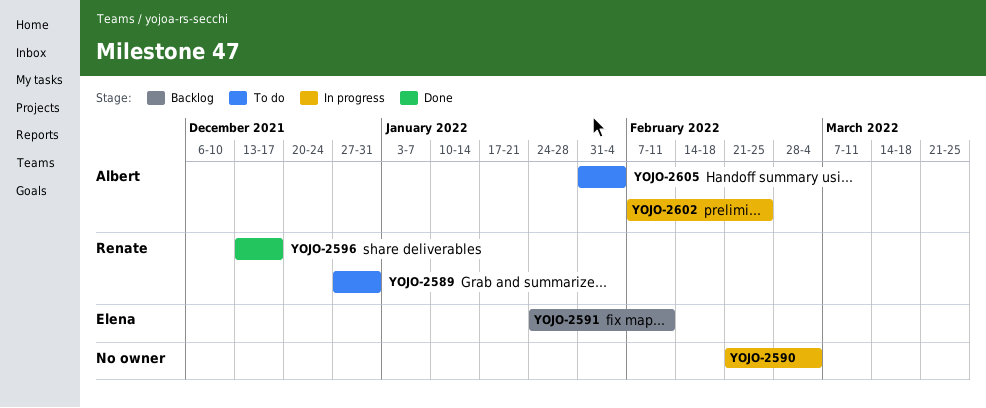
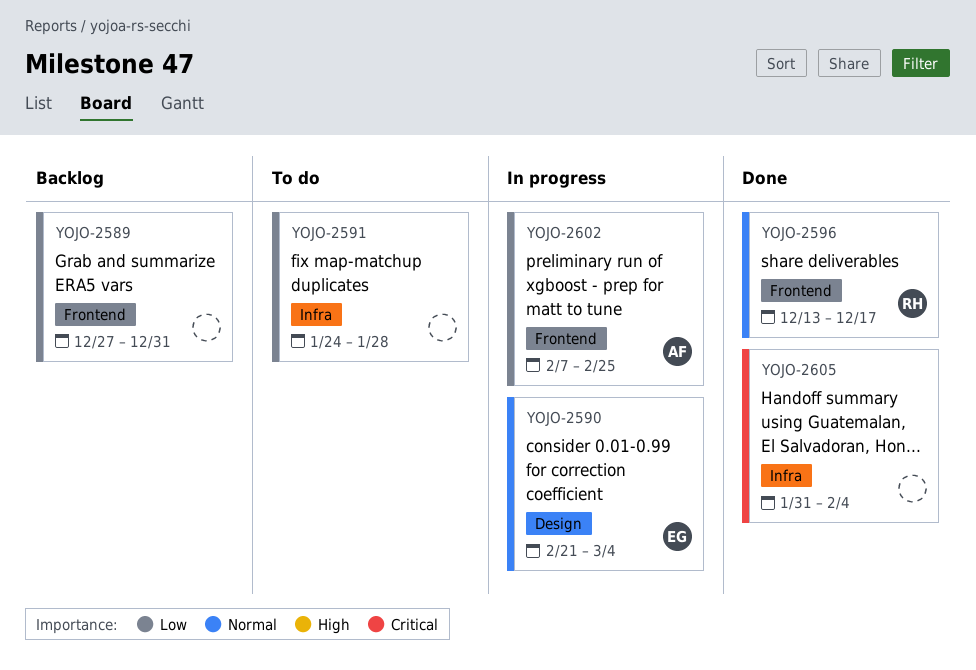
YOJO-2589, status: To do -> Backlog
YOJO-2589, owner: Renate -> none
YOJO-2590, owner: none -> Elena
YOJO-2591, status: Backlog -> To do
YOJO-2591, owner: Elena -> none
YOJO-2591, due: Feb 11 -> Jan 28
YOJO-2605, status: To do -> Done
YOJO-2605, owner: Albert -> none

